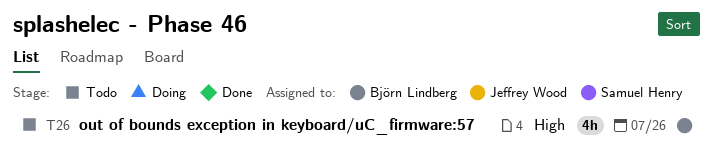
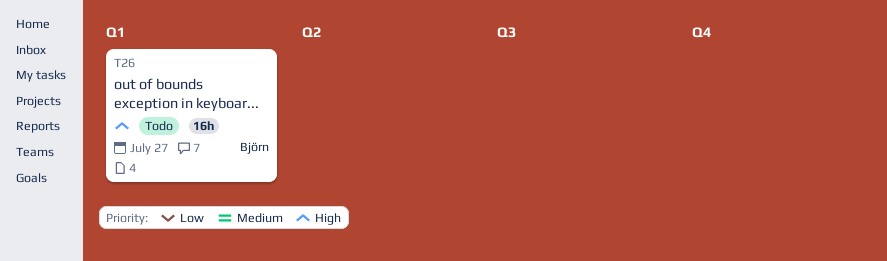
T26, estimate: 4h -> 16h
T26, due: Jul 26 -> Jul 27

